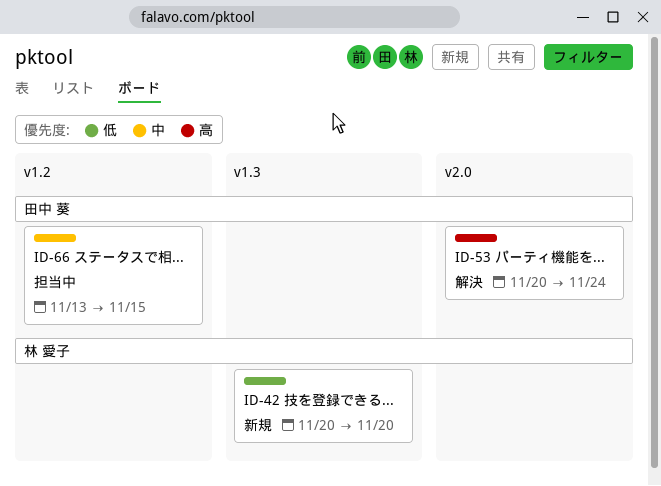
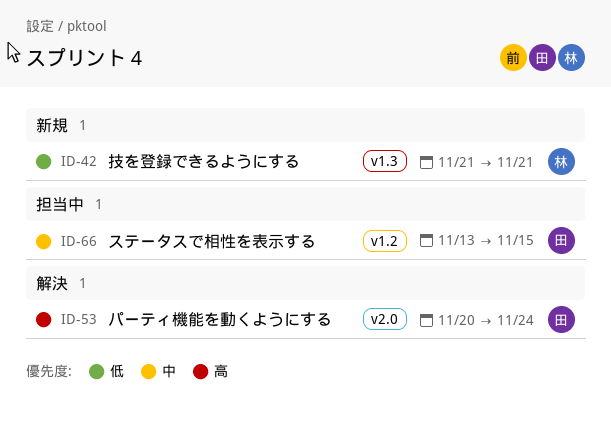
ID-42, start: Nov 20 -> Nov 21
ID-42, due: Nov 20 -> Nov 21

